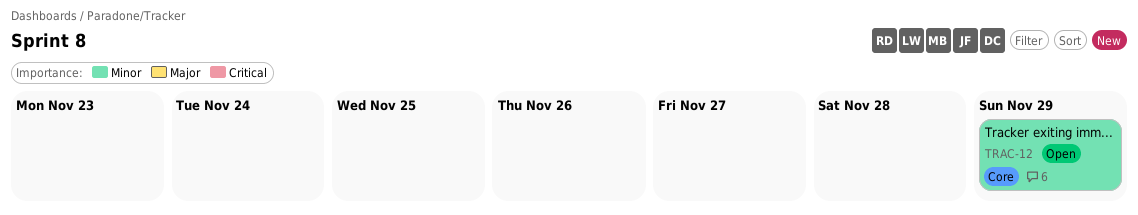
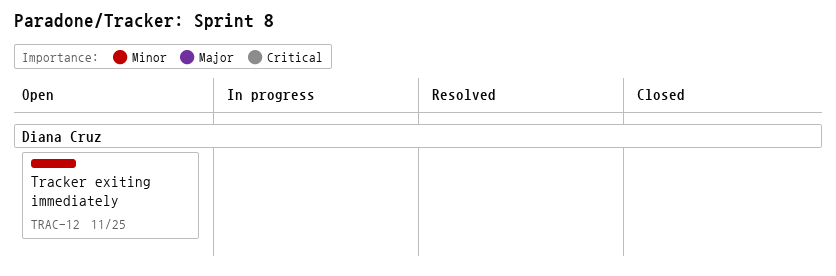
TRAC-12, due: Nov 29 -> Nov 25

